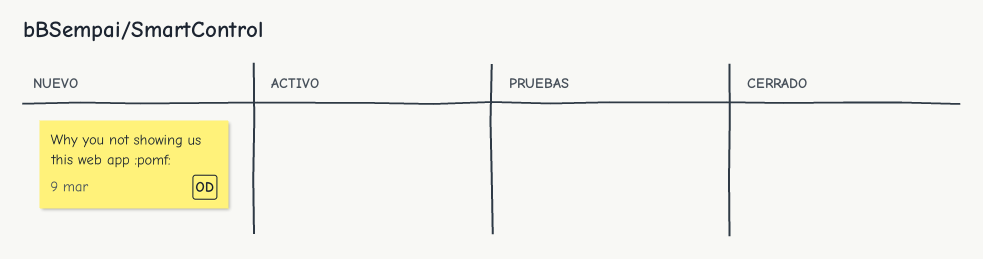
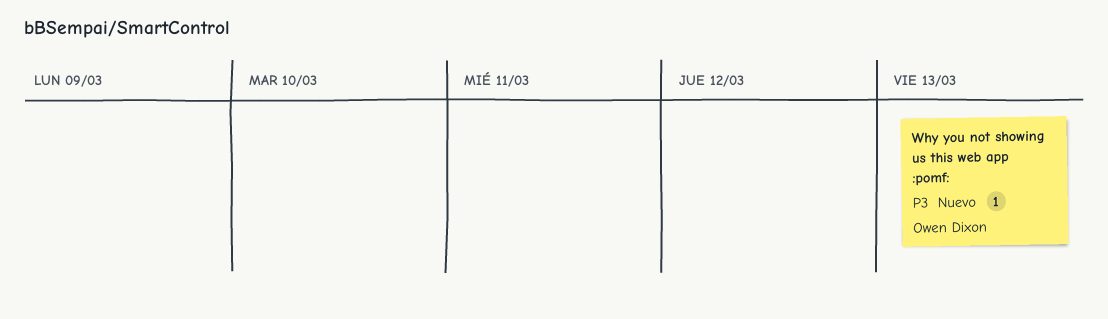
Why you not showing us this web app :pomf:, due: Mar 9 -> Mar 13

